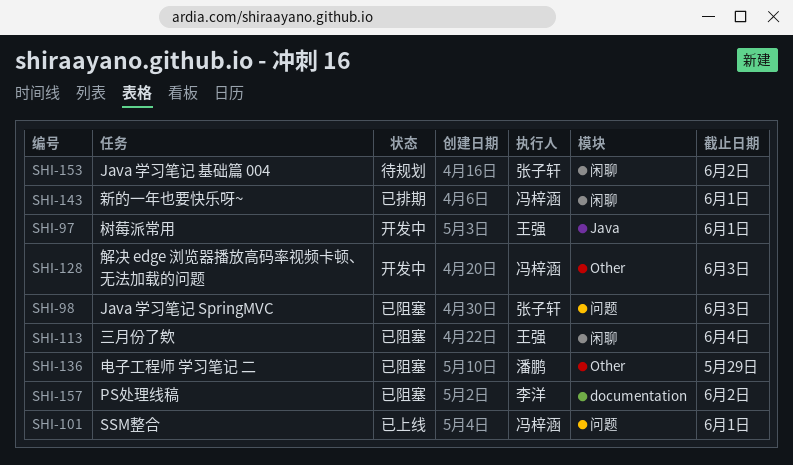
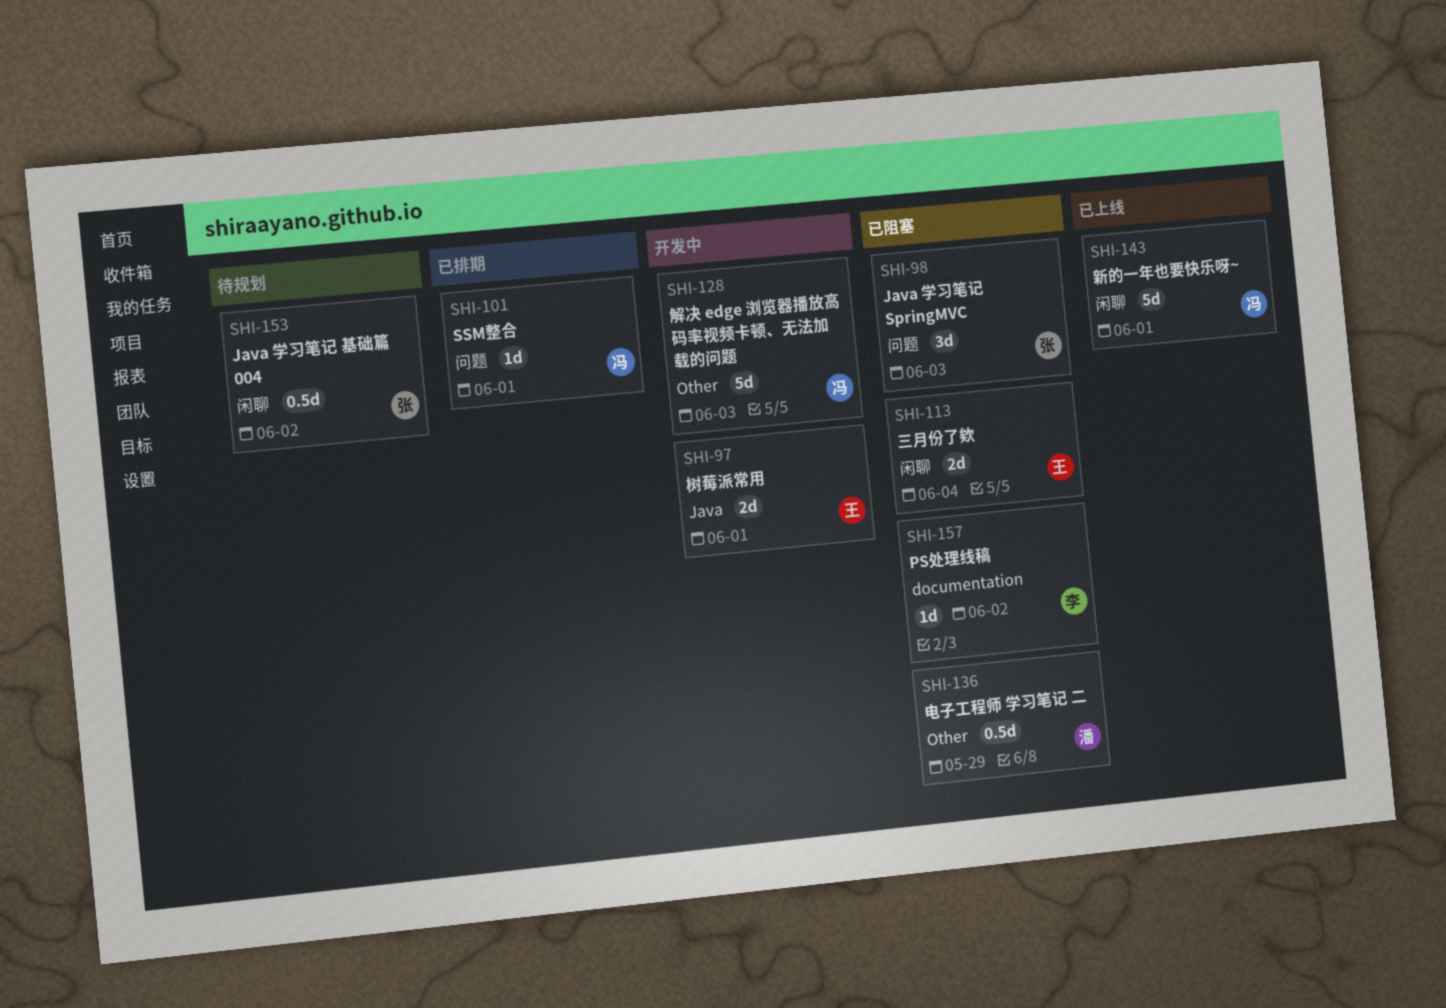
SHI-101, status: 已上线 -> 已排期
SHI-143, status: 已排期 -> 已上线

